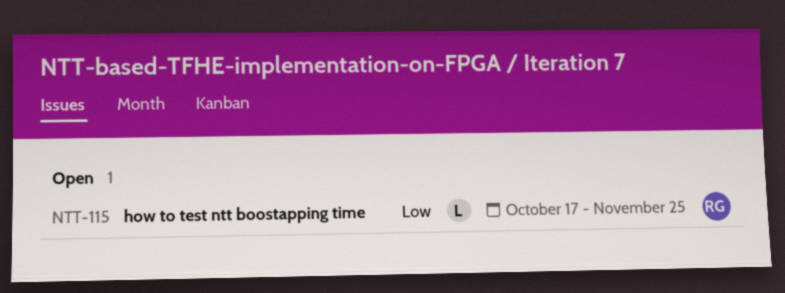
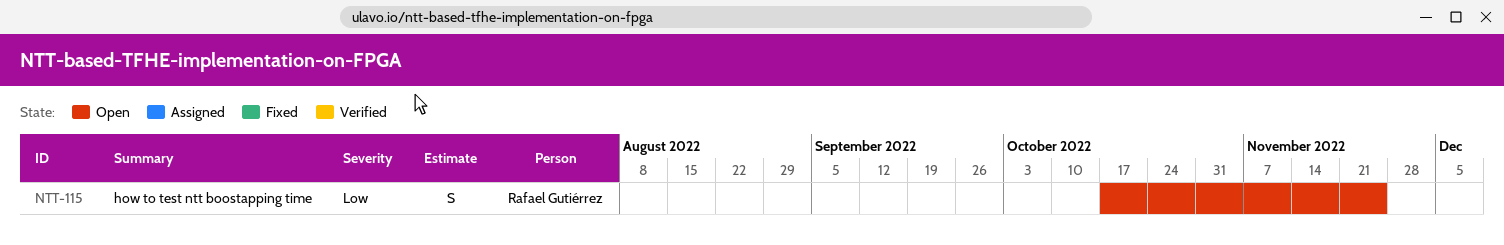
NTT-115, estimate: L -> S

